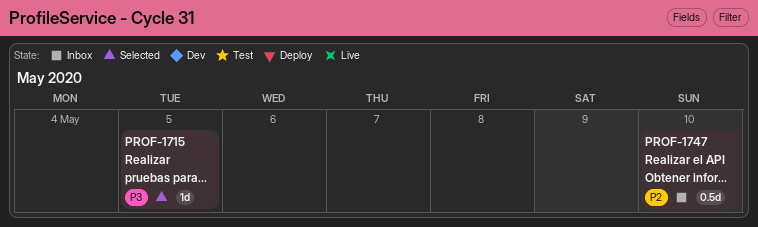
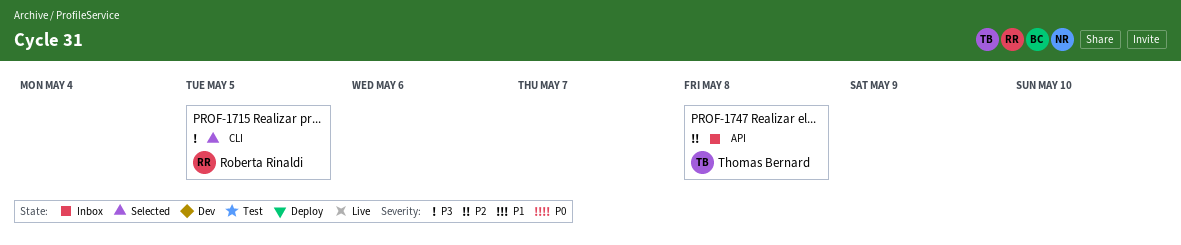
PROF-1747, due: May 10 -> May 8

